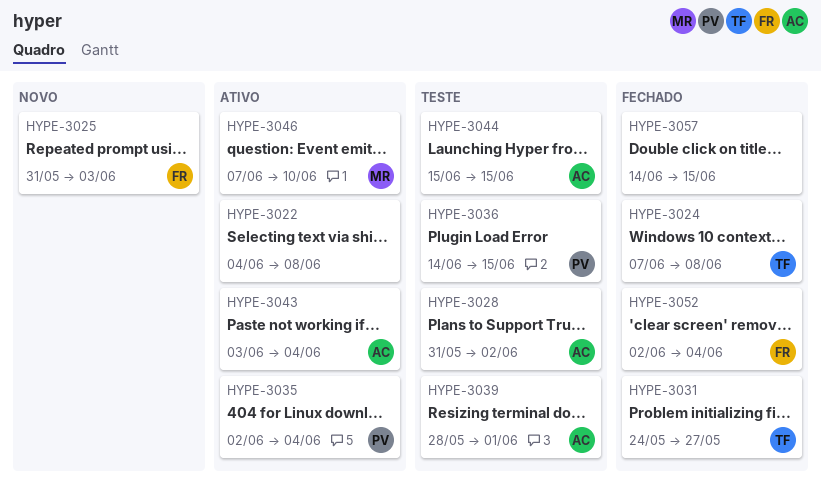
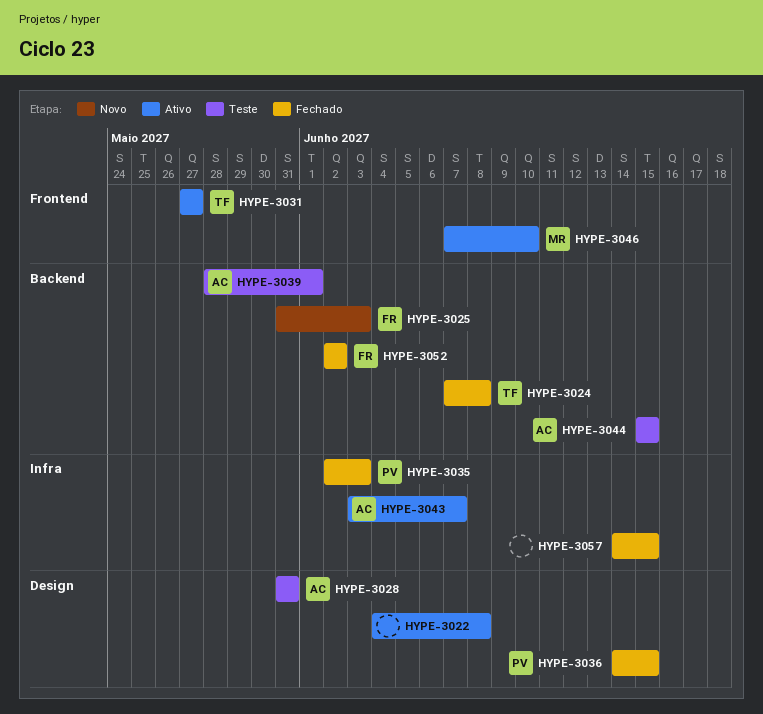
HYPE-3028, due: Jun 2 -> May 31
HYPE-3031, status: Fechado -> Ativo
HYPE-3031, start: May 24 -> May 27
HYPE-3035, status: Ativo -> Fechado
HYPE-3035, due: Jun 4 -> Jun 3
HYPE-3036, status: Teste -> Fechado
HYPE-3043, due: Jun 4 -> Jun 7
HYPE-3052, due: Jun 4 -> Jun 2

